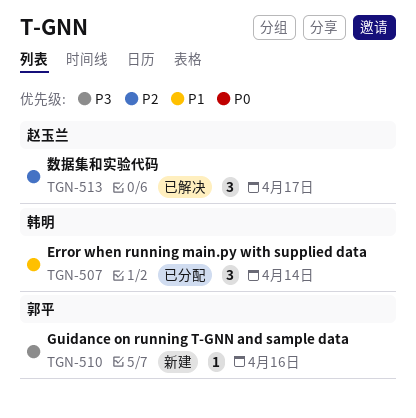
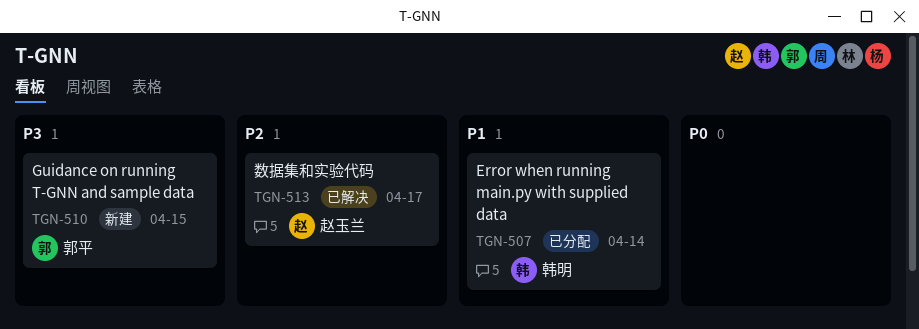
TGN-510, due: Apr 16 -> Apr 15

